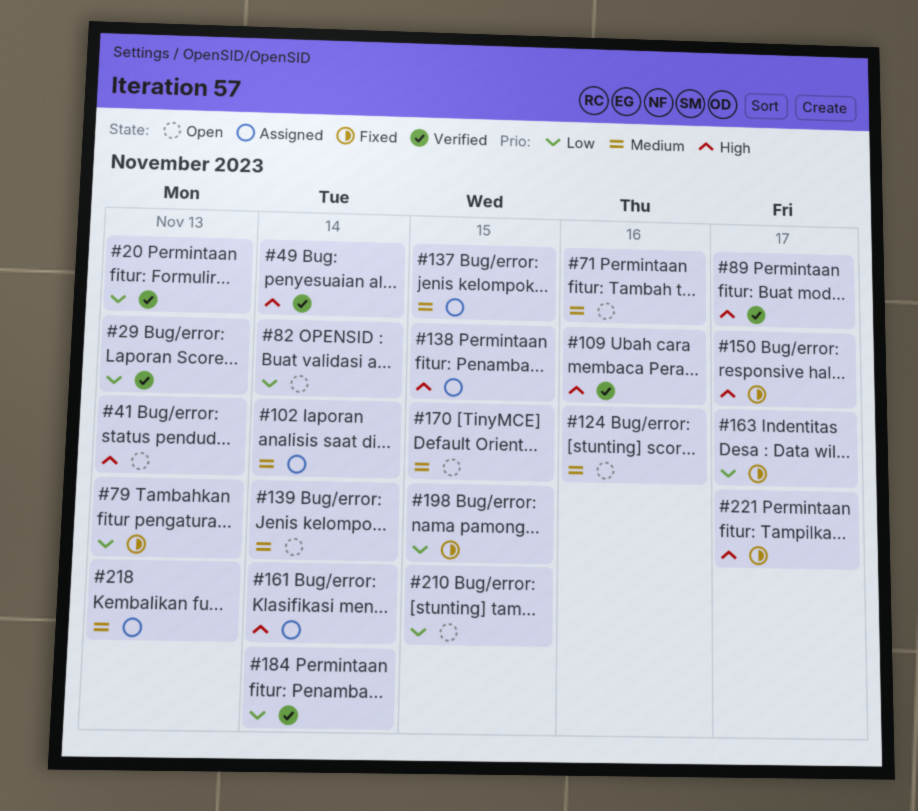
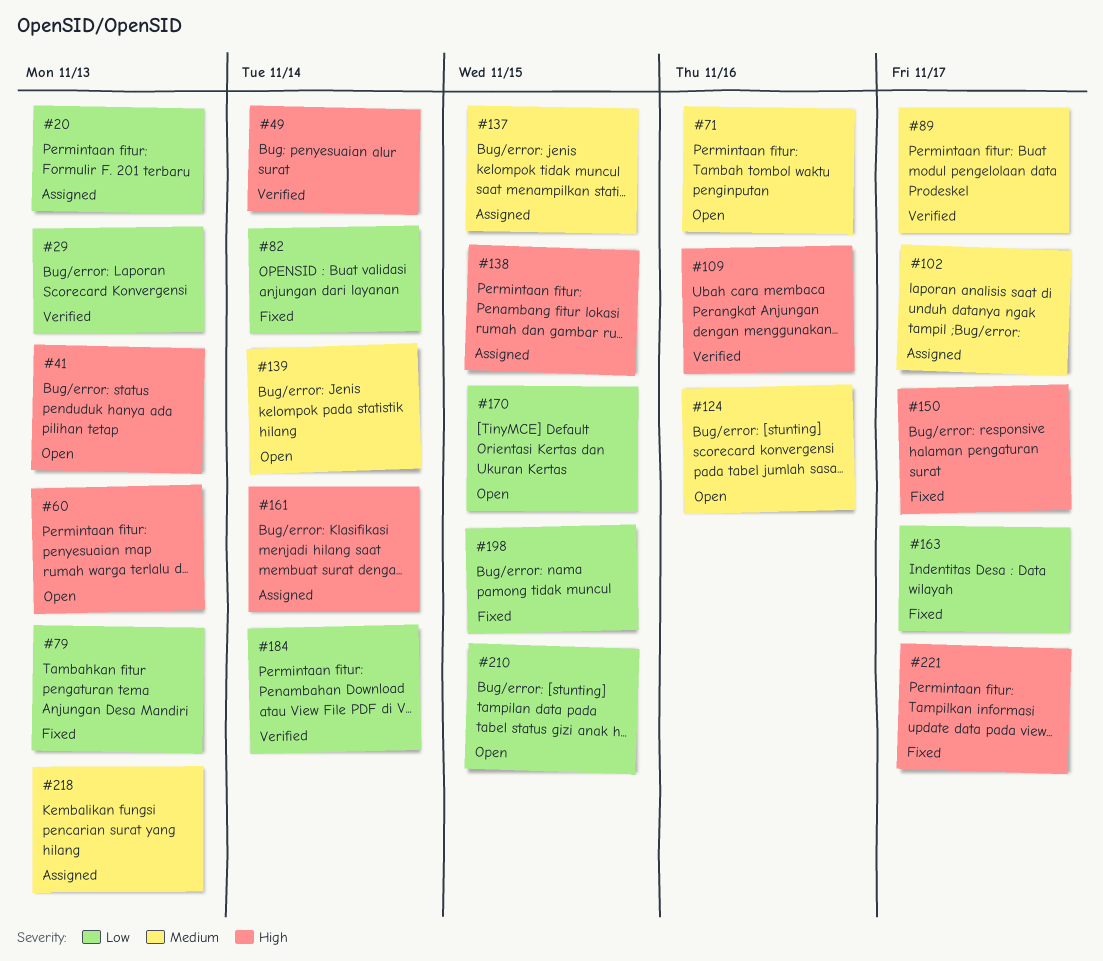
#20, status: Verified -> Assigned
#60: none -> present
#82, status: Open -> Fixed
#89, priority: High -> Medium
#102, due: Nov 14 -> Nov 17
#170, priority: Medium -> Low

